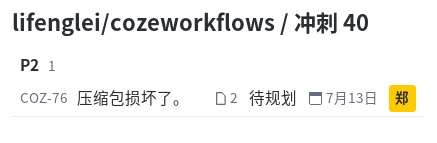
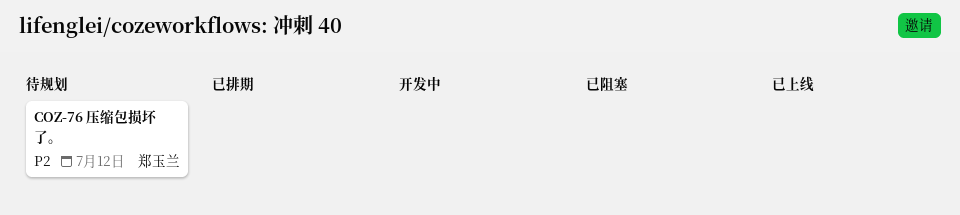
COZ-76, due: Jul 13 -> Jul 12

